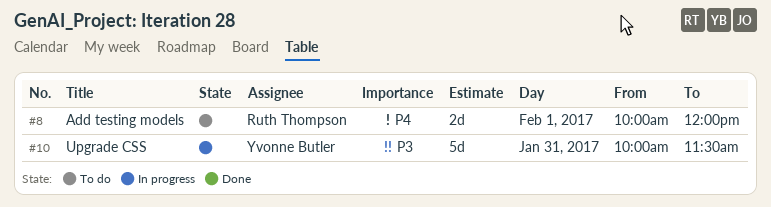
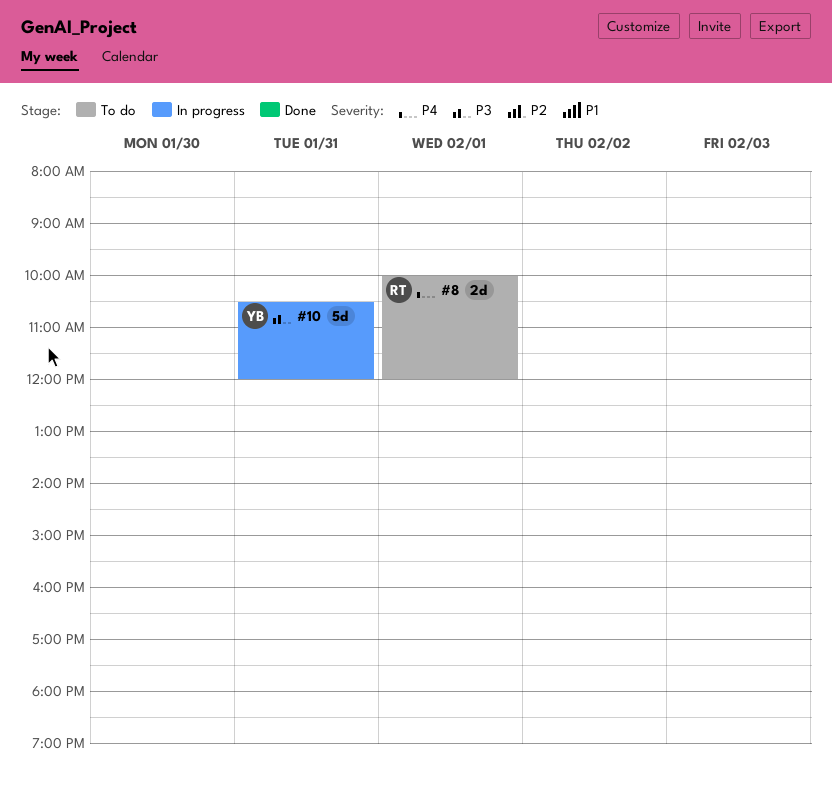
#10, begins: 10:00 -> 10:30
#10, ends: 11:30 -> 12:00

